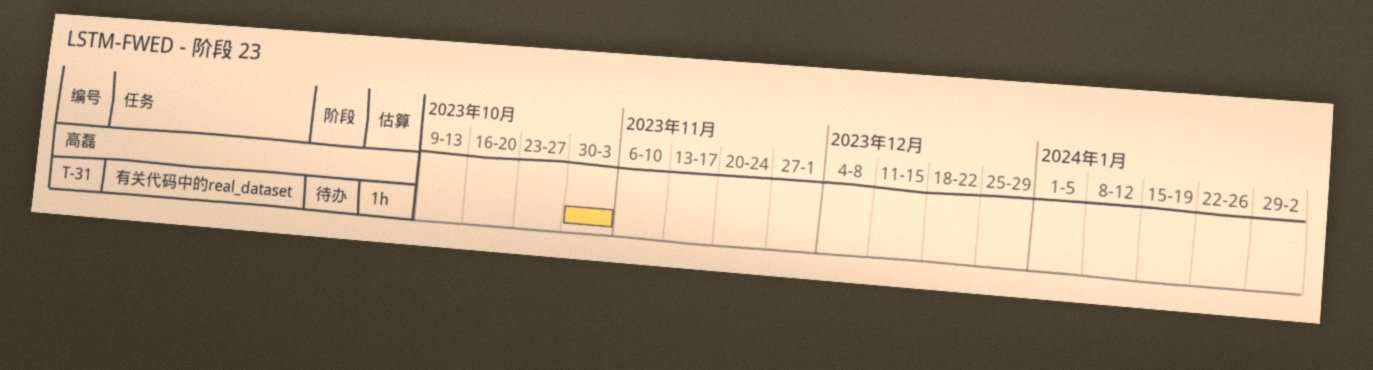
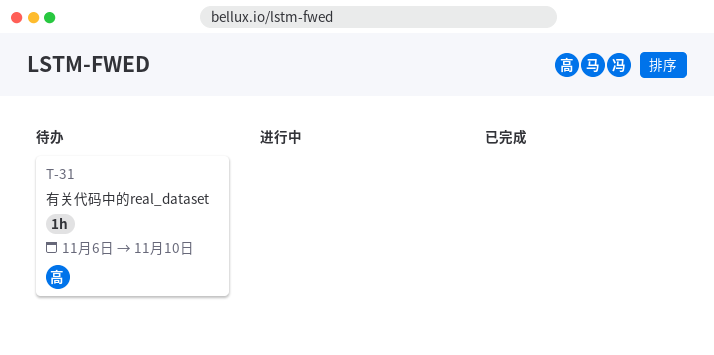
T-31, start: Oct 30 -> Nov 6
T-31, due: Nov 3 -> Nov 10

